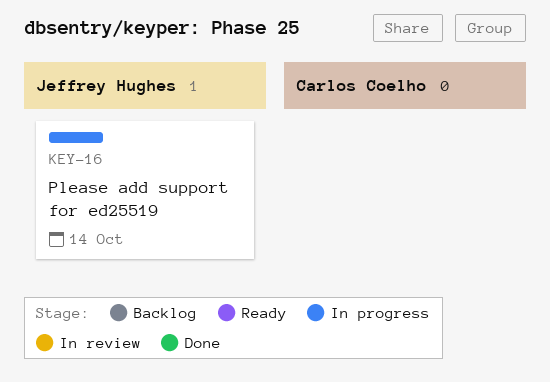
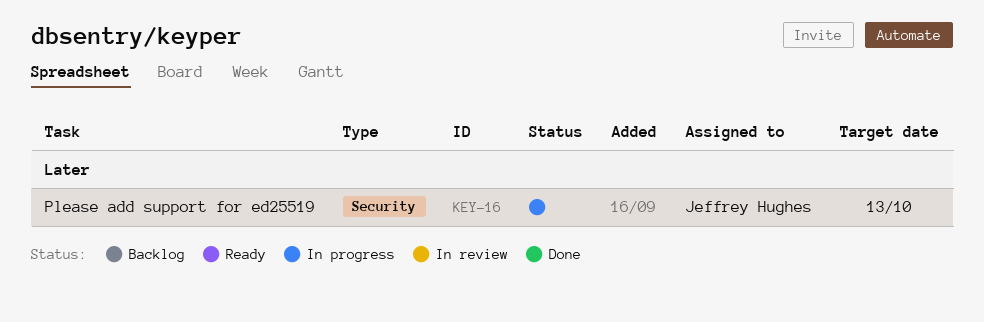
KEY-16, due: Oct 14 -> Oct 13

